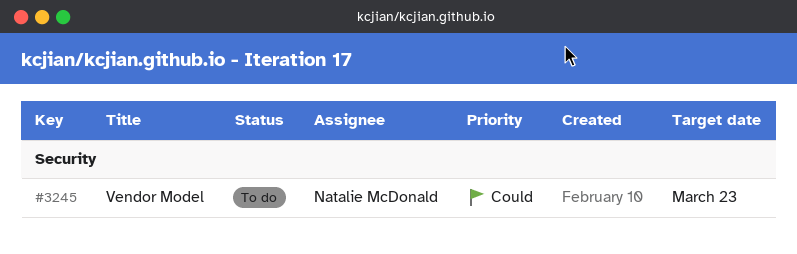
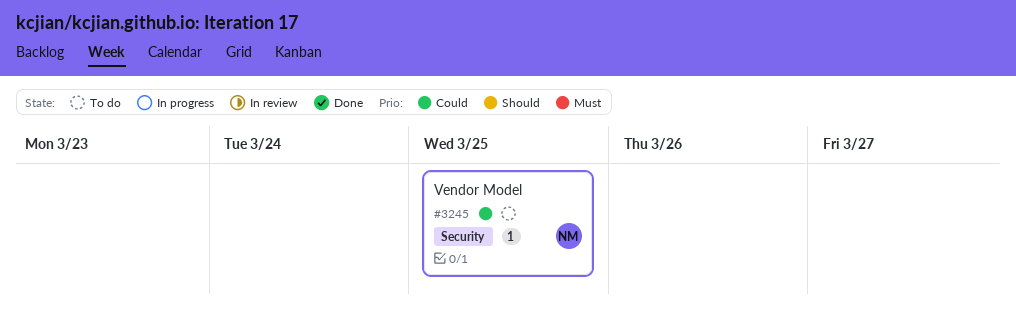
#3245, due: Mar 23 -> Mar 25

